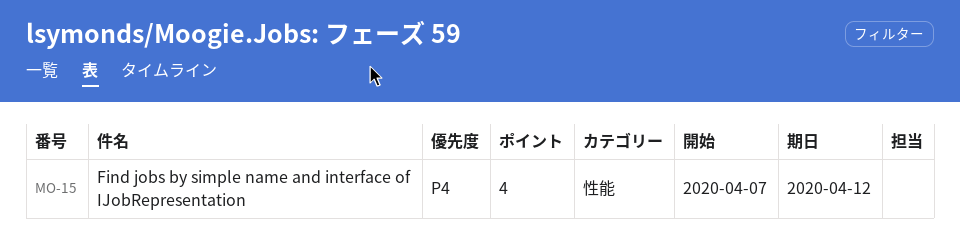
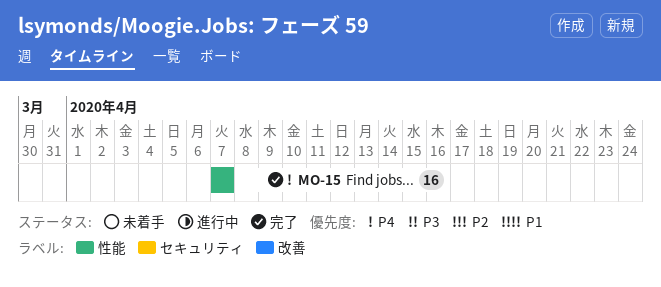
MO-15, estimate: 4 -> 16
MO-15, due: Apr 12 -> Apr 7

